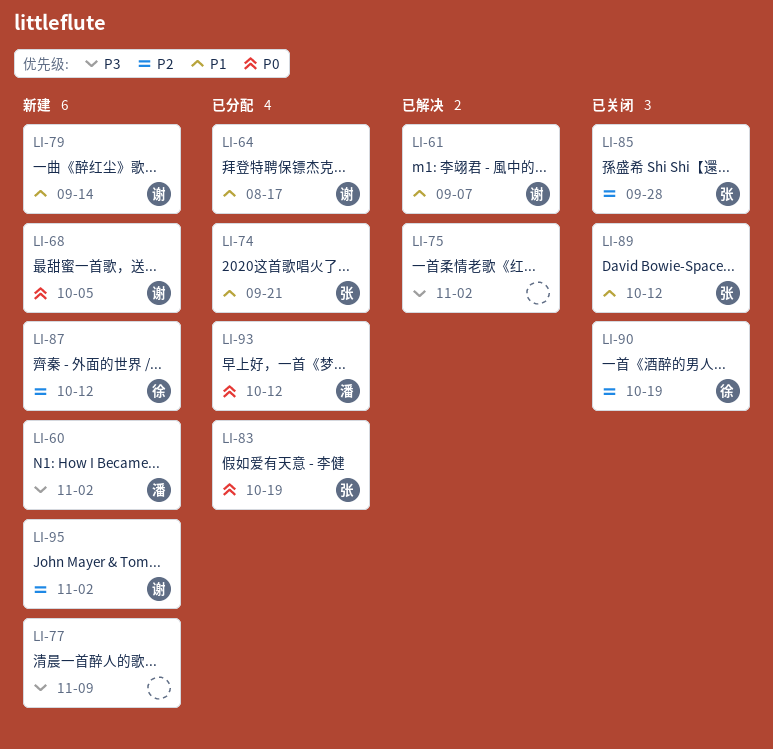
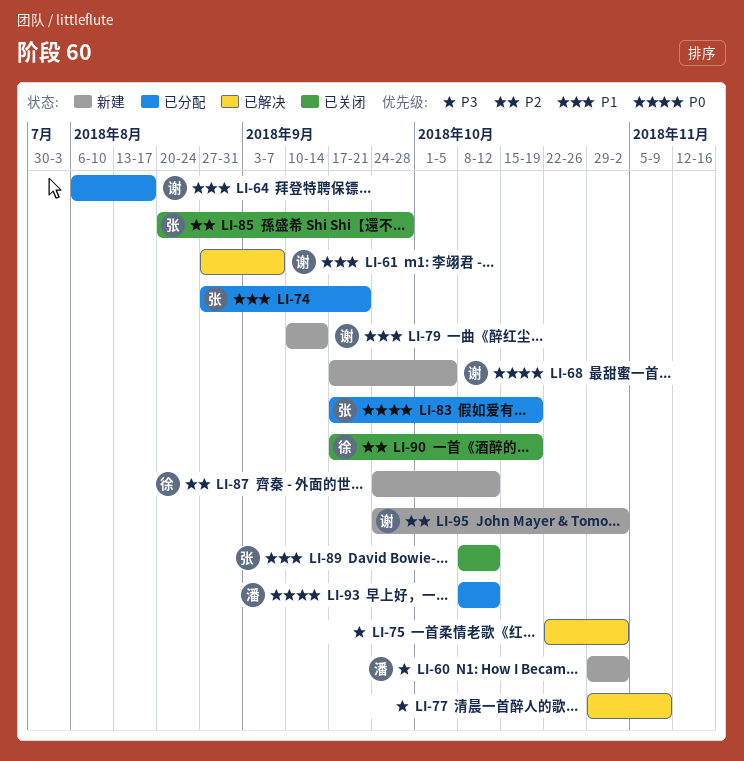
LI-77, status: 新建 -> 已解决

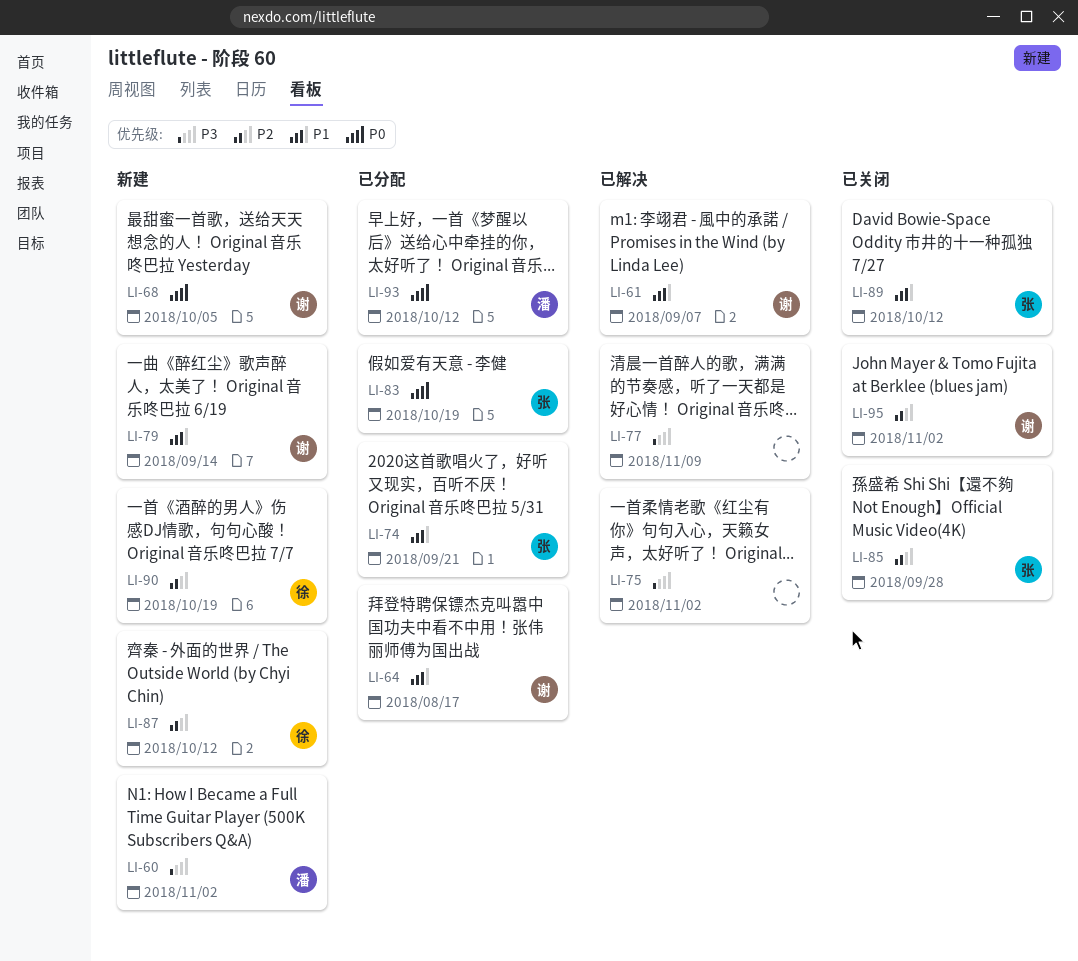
LI-90, status: 已关闭 -> 新建
LI-95, status: 新建 -> 已关闭

